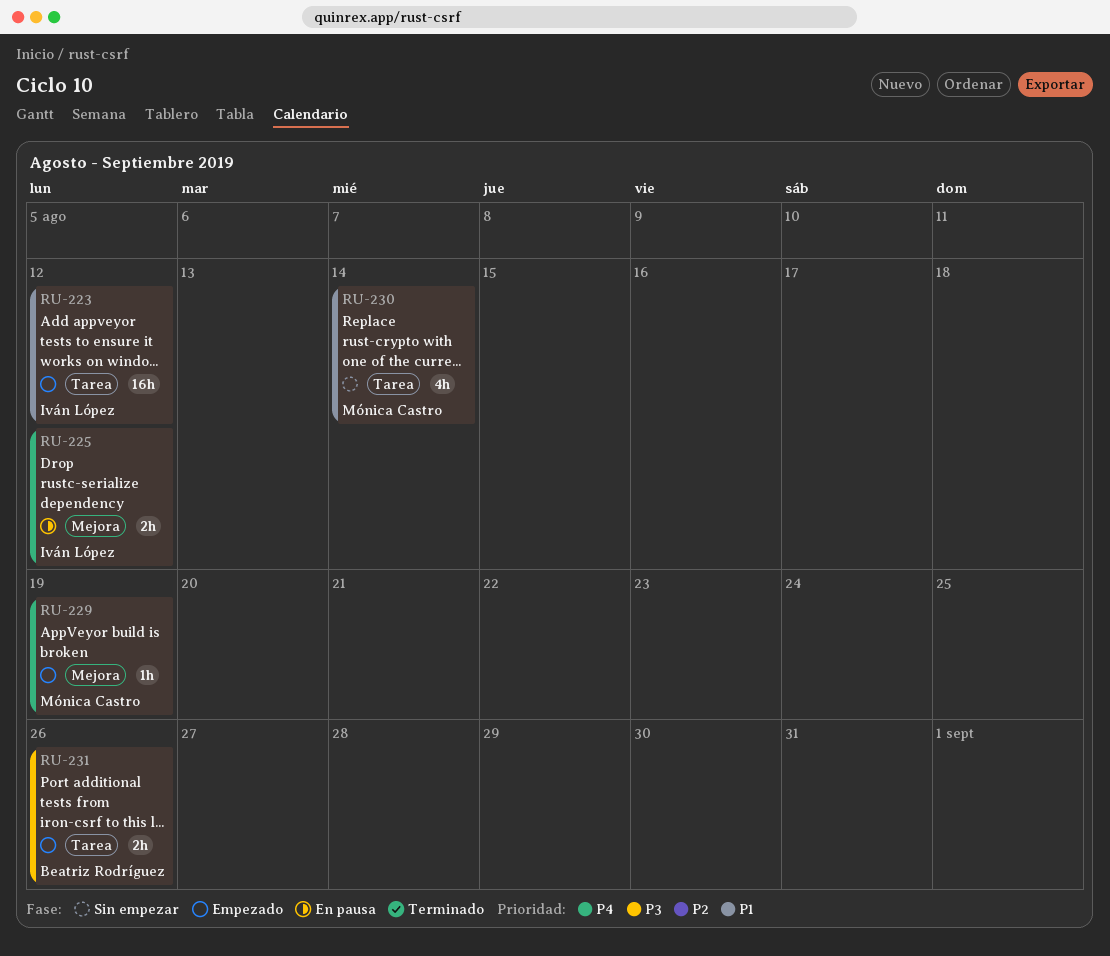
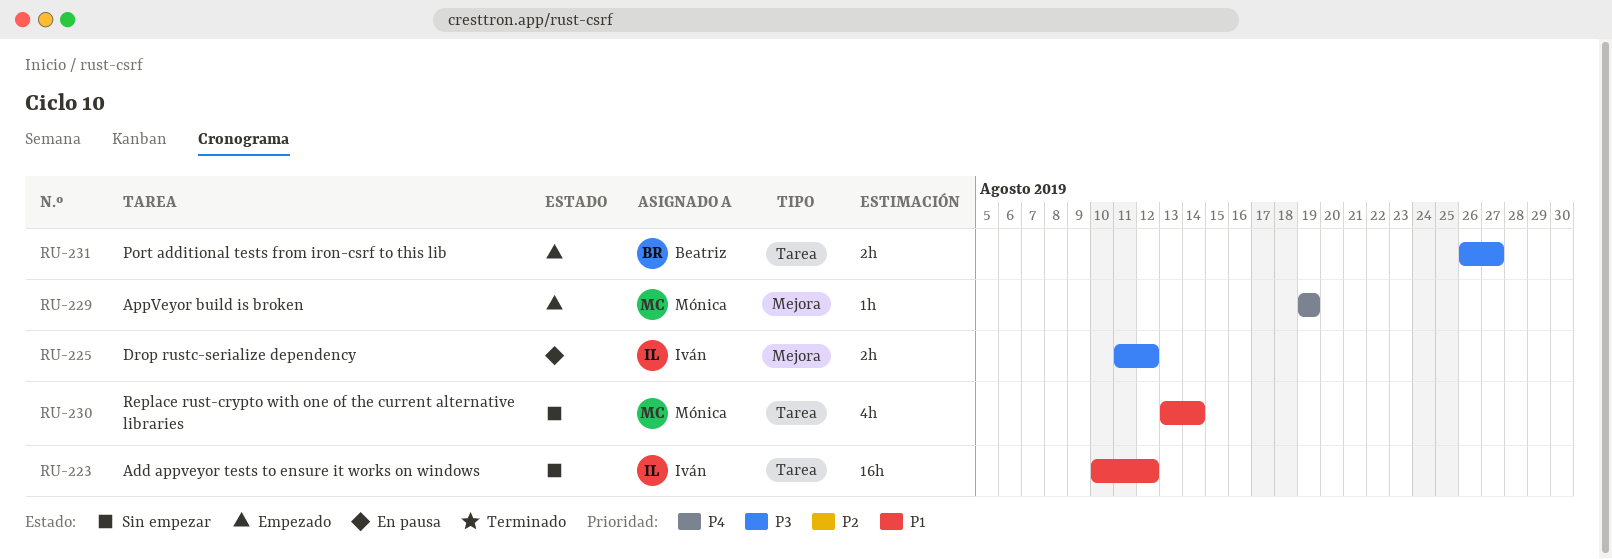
RU-223, status: Empezado -> Sin empezar
RU-225, priority: P4 -> P3
RU-231, due: Aug 26 -> Aug 27

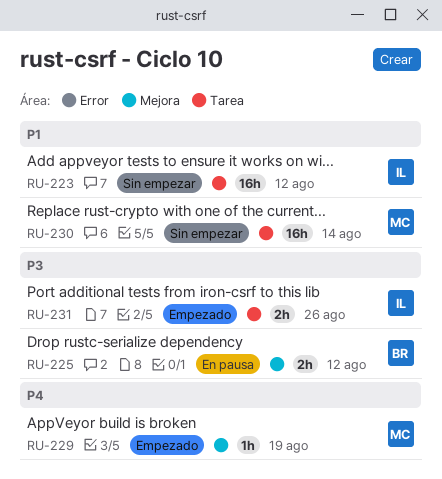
RU-225, owner: Iván -> Beatriz
RU-230, estimate: 4h -> 16h
RU-231, owner: Beatriz -> Iván
RU-231, due: Aug 27 -> Aug 26

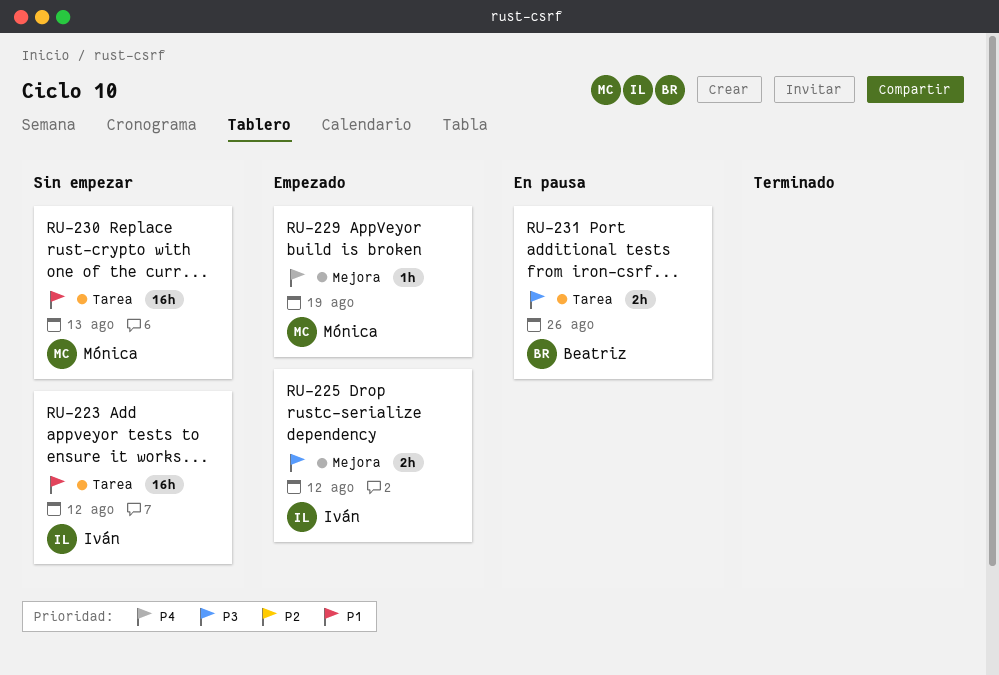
RU-225, status: En pausa -> Empezado
RU-225, owner: Beatriz -> Iván
RU-230, due: Aug 14 -> Aug 13
RU-231, status: Empezado -> En pausa
RU-231, owner: Iván -> Beatriz

